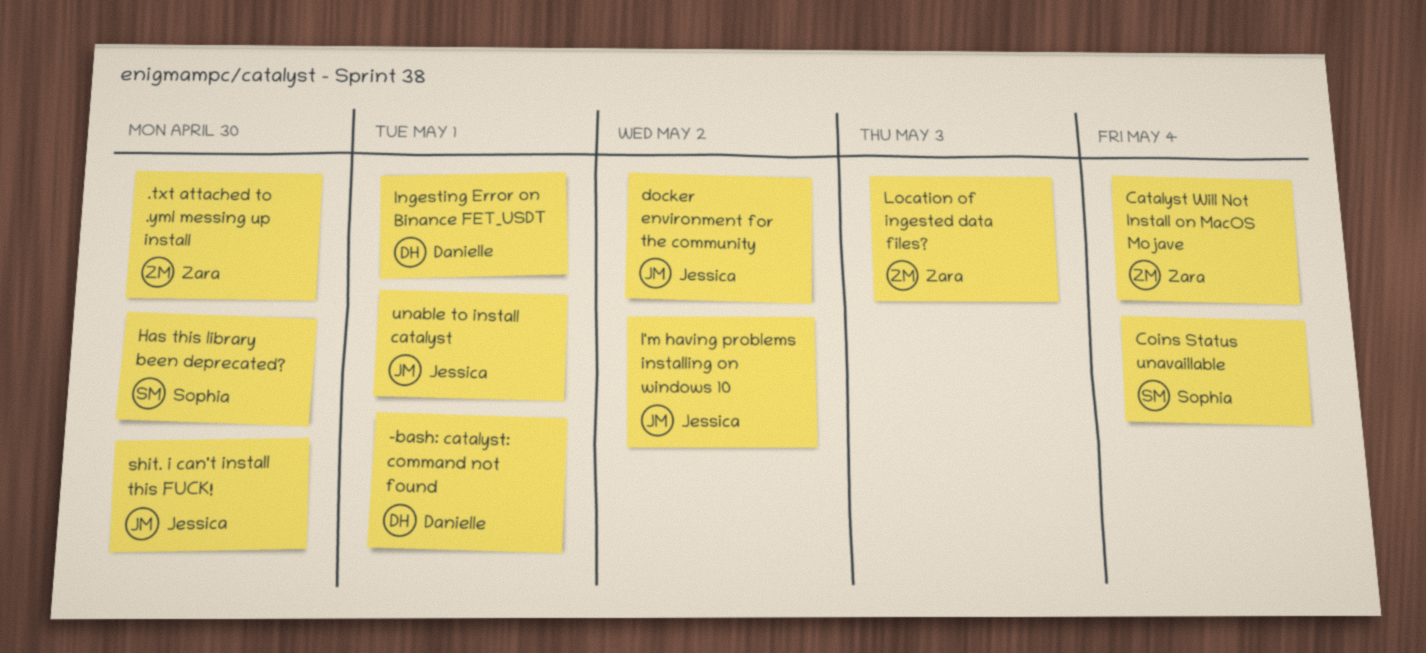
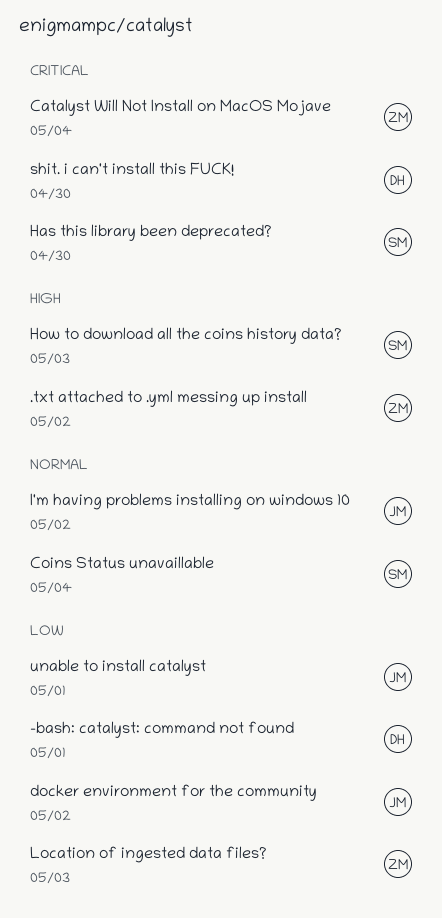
.txt attached to .yml messing up install, due: Apr 30 -> May 2
How to download all the coins history data?: none -> present
Ingesting Error on Binance FET_USDT: present -> none
shit. i can't install this FUCK!, owner: Jessica -> Danielle

